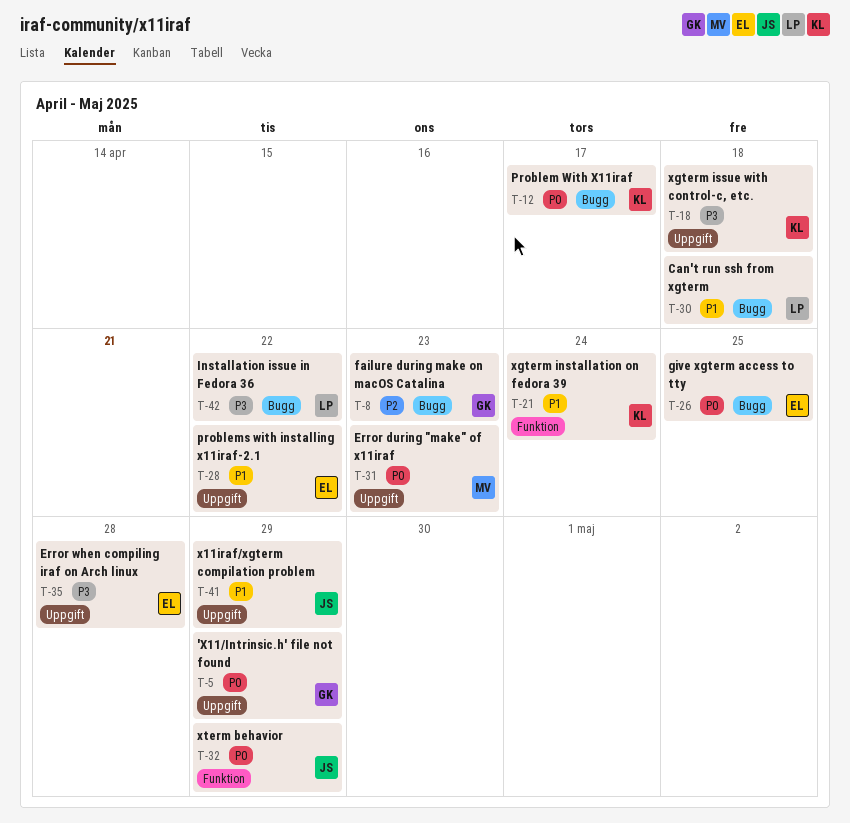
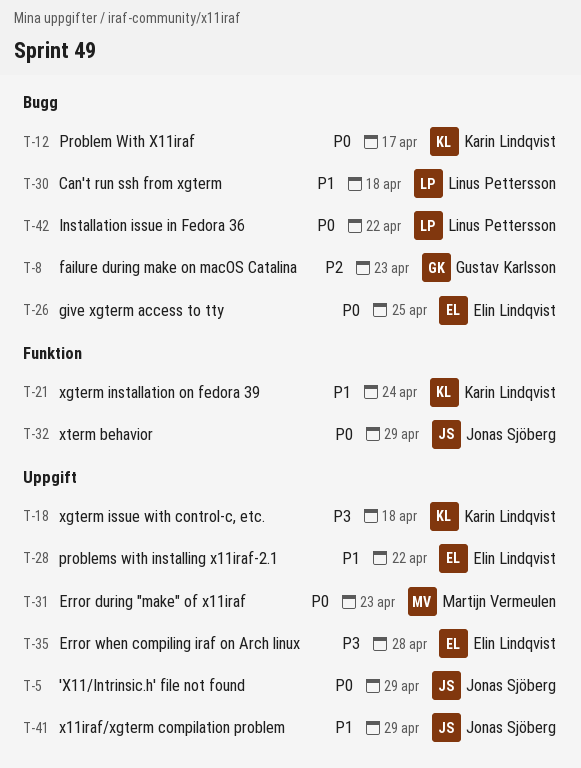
T-5, owner: Gustav Karlsson -> Jonas Sjöberg
T-42, priority: P3 -> P0

